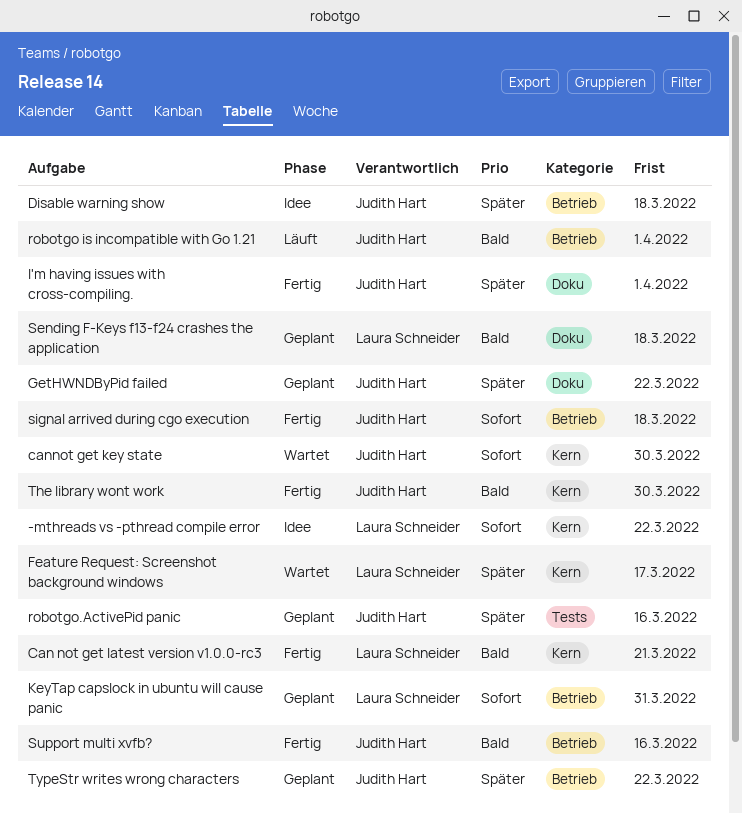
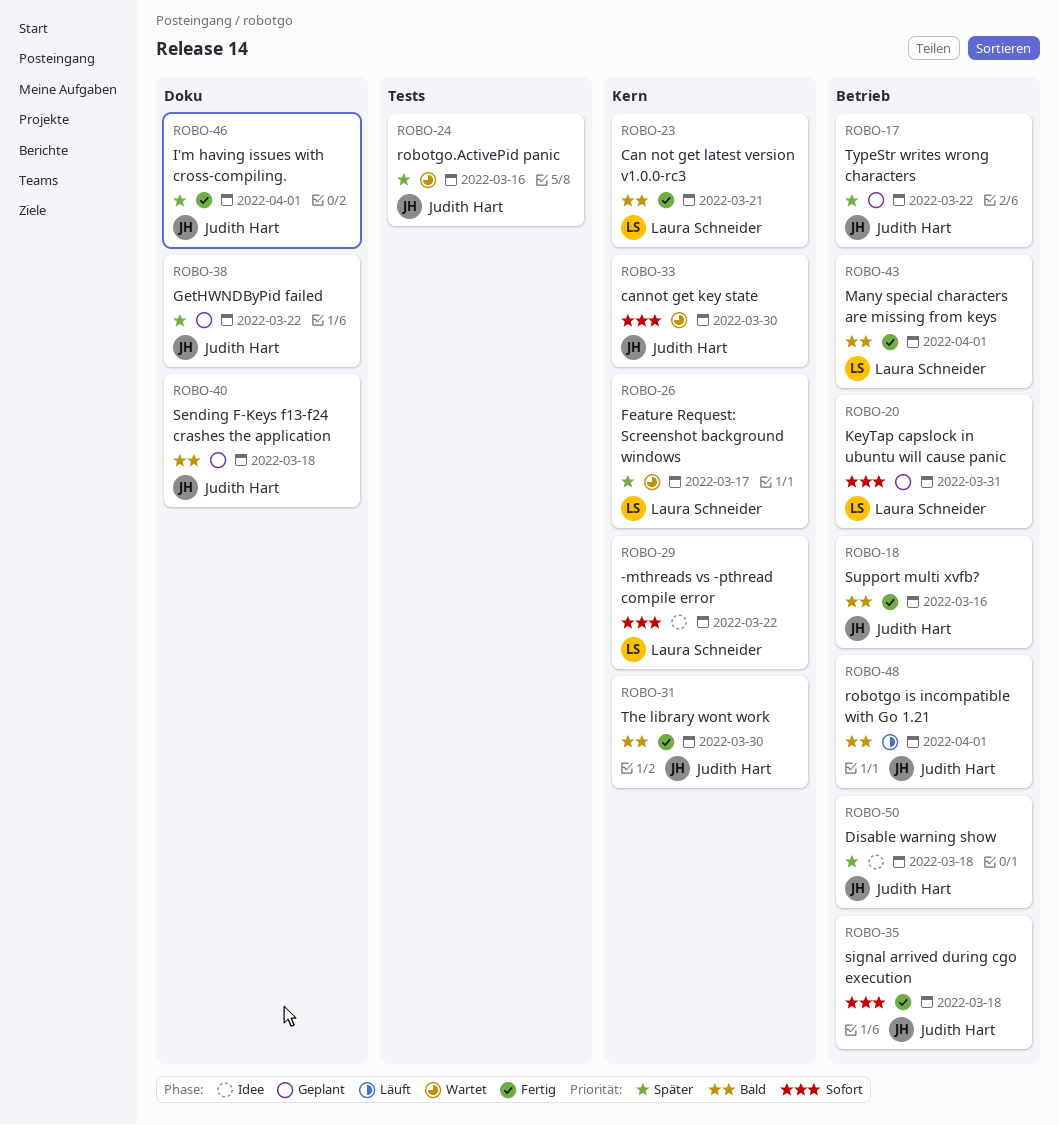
Many special characters are missing from keys: none -> present
robotgo.ActivePid panic, status: Geplant -> Wartet
Sending F-Keys f13-f24 crashes the application, owner: Laura Schneider -> Judith Hart

